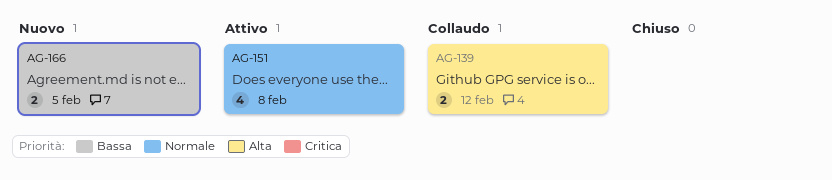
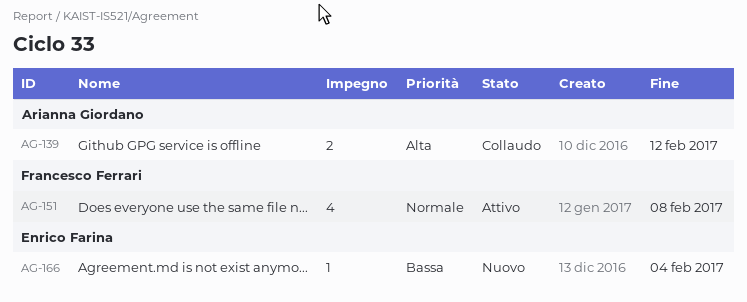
AG-166, estimate: 2 -> 1
AG-166, due: Feb 5 -> Feb 4

